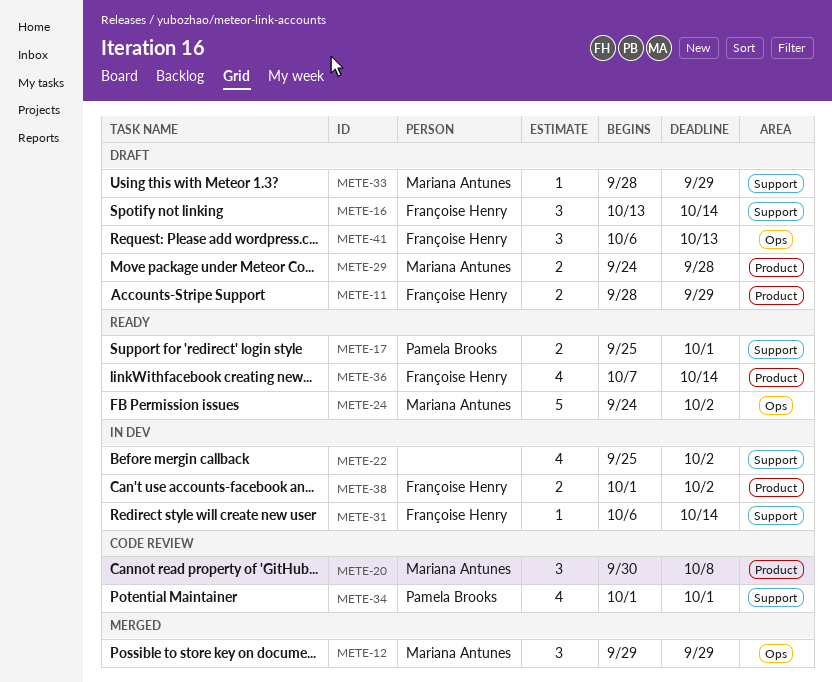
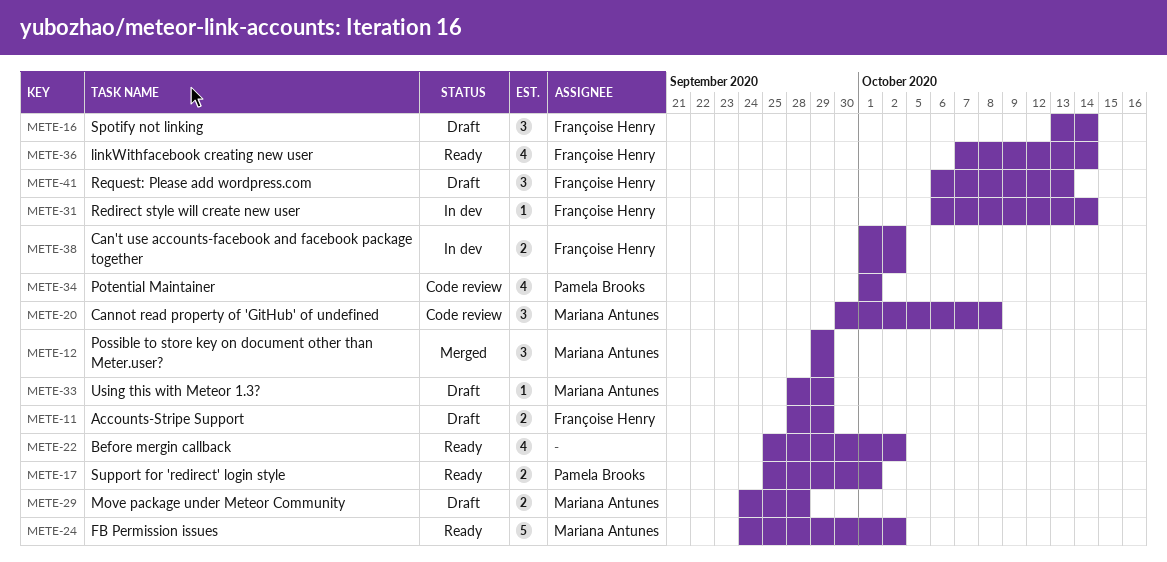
METE-22, status: In dev -> Ready

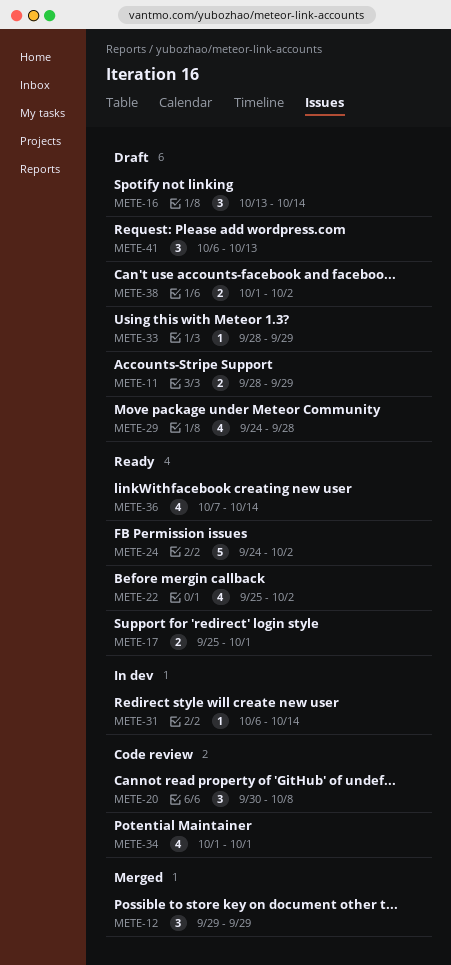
METE-29, estimate: 2 -> 4
METE-38, status: In dev -> Draft

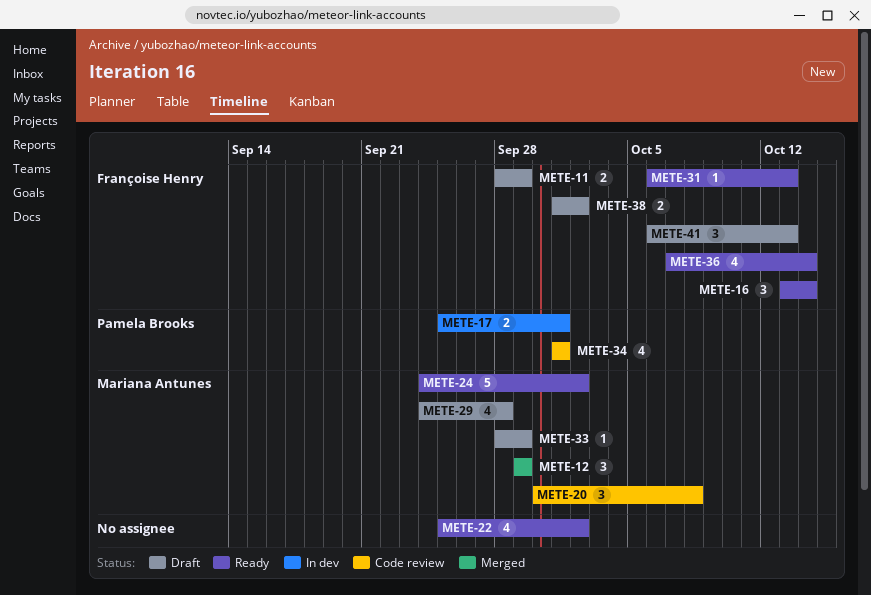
METE-16, status: Draft -> Ready
METE-17, status: Ready -> In dev
METE-31, status: In dev -> Ready
METE-31, due: Oct 14 -> Oct 13

